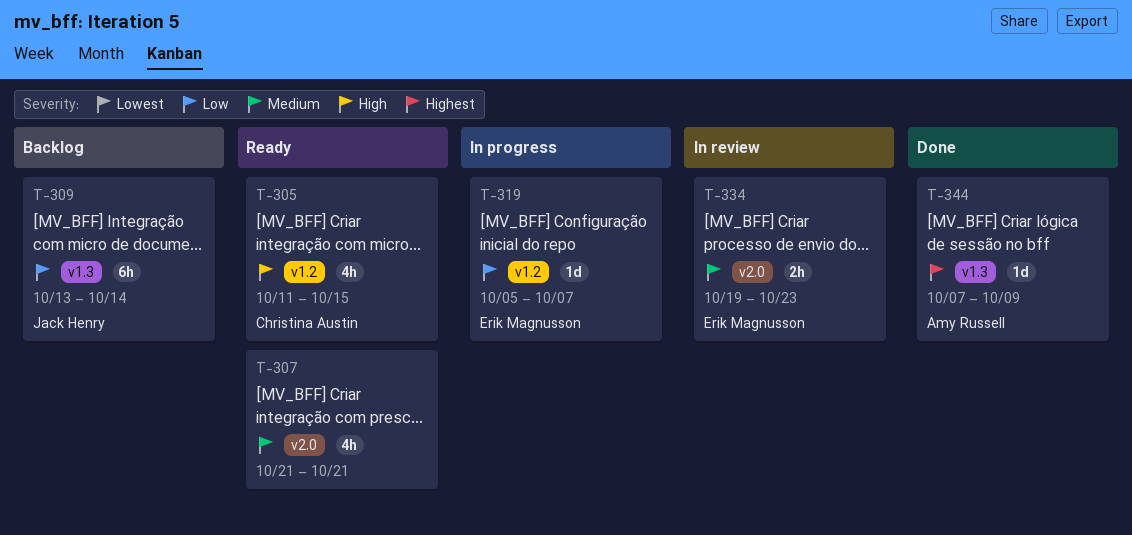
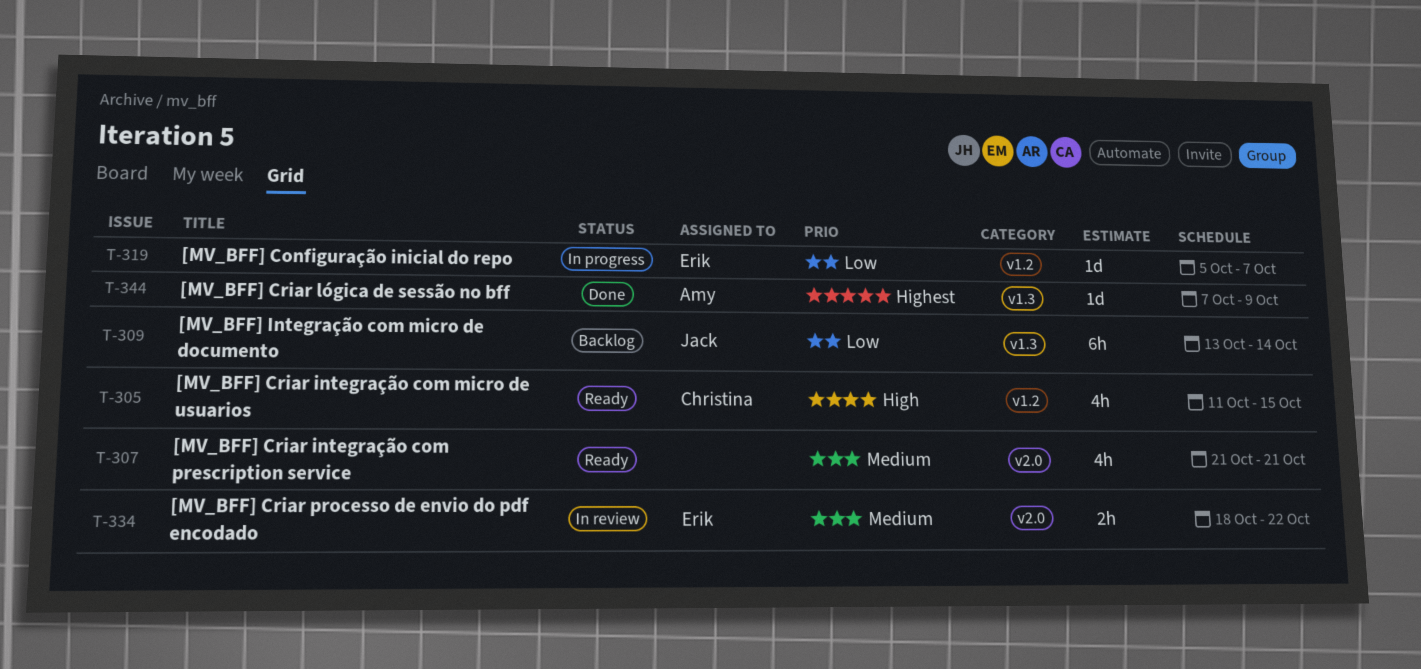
T-334, start: Oct 19 -> Oct 18
T-334, due: Oct 23 -> Oct 22

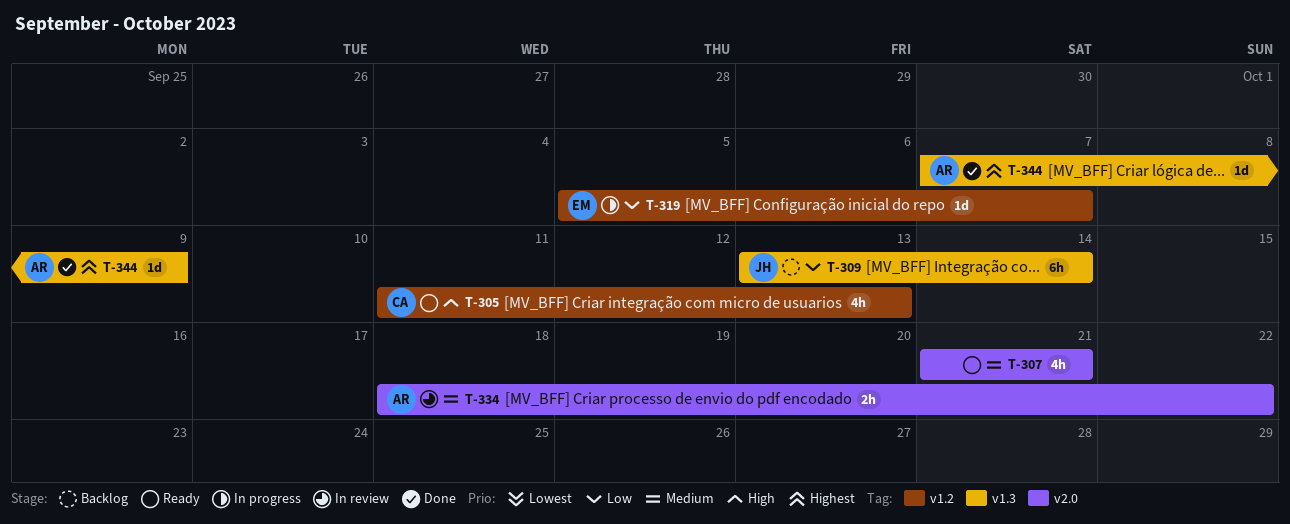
T-305, due: Oct 15 -> Oct 13
T-334, owner: Erik -> Amy

